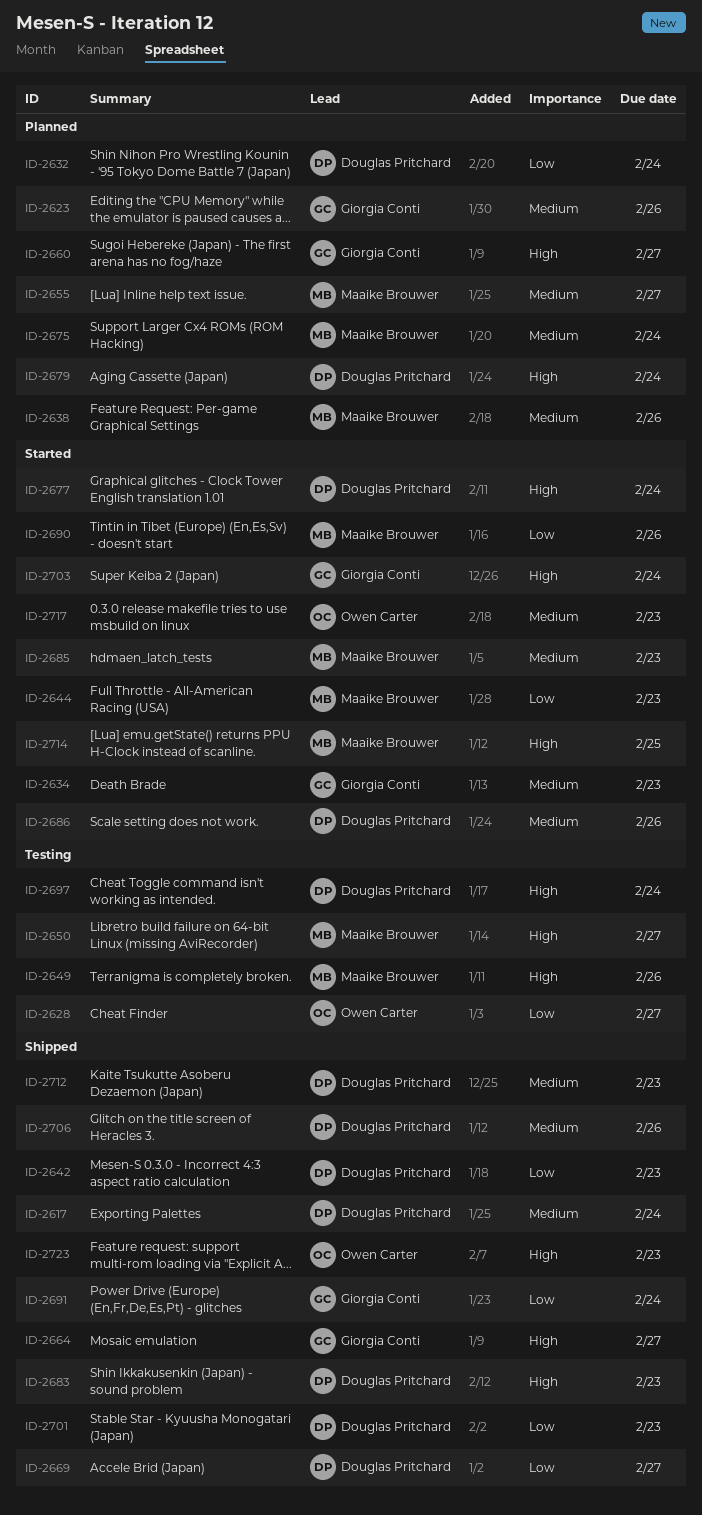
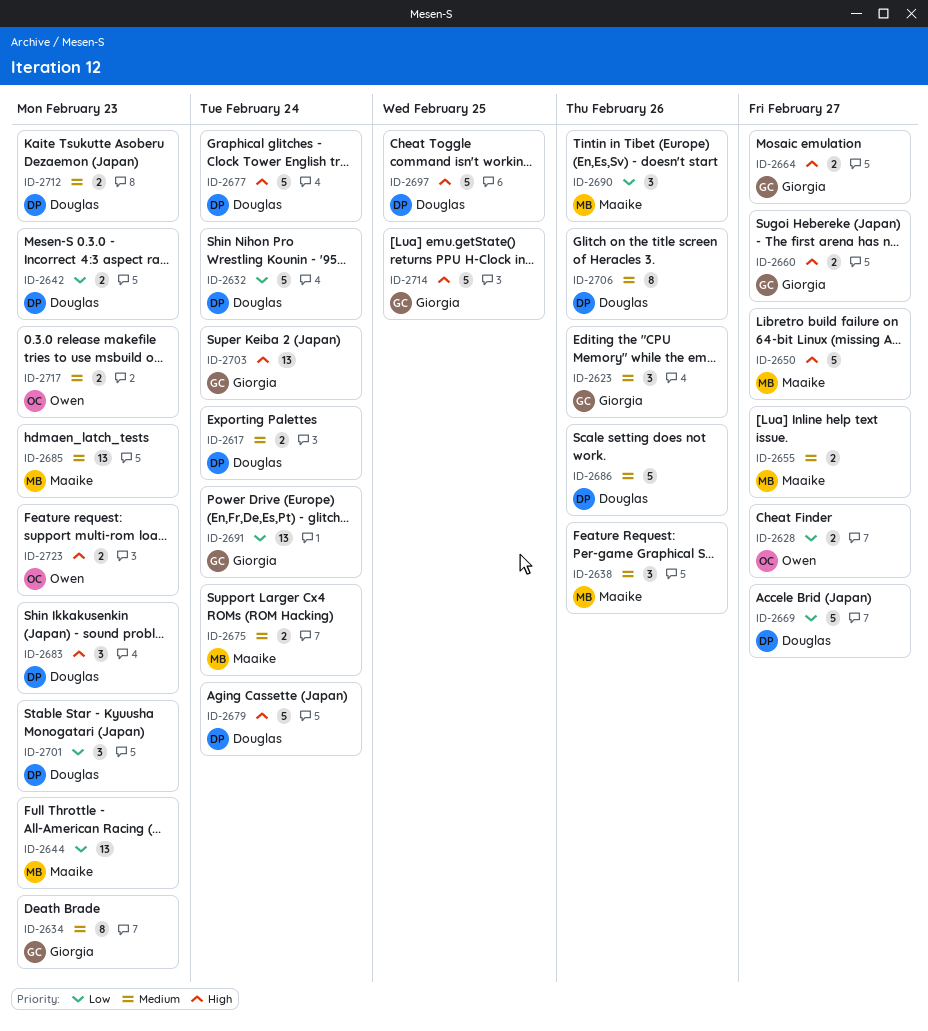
ID-2649: present -> none
ID-2697, due: Feb 24 -> Feb 25
ID-2714, owner: Maaike Brouwer -> Giorgia Conti

